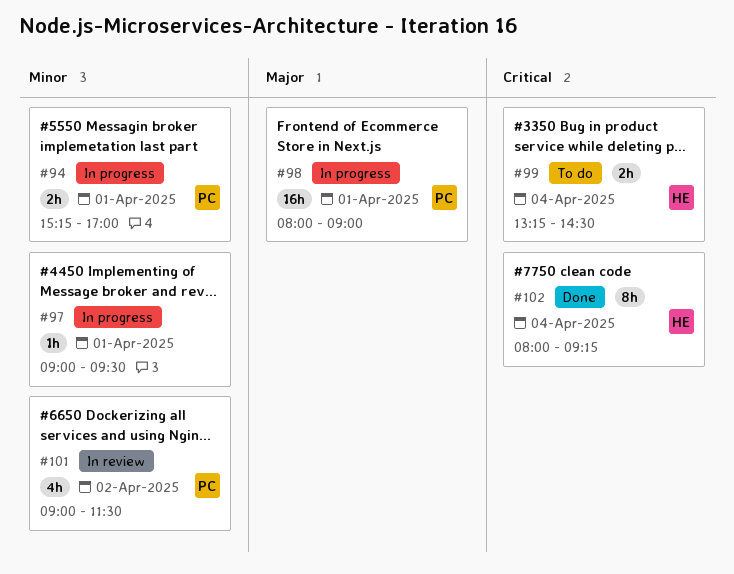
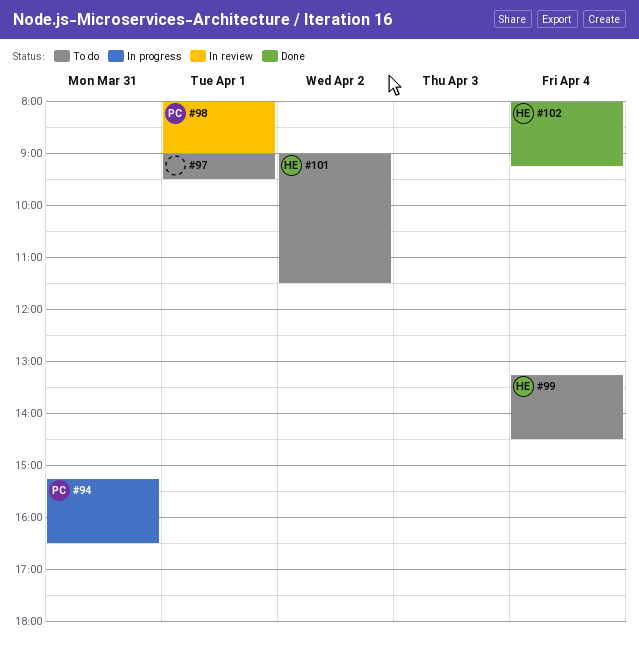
#94, day: Apr 1 -> Mar 31
#94, ends: 17:00 -> 16:30
#97, status: In progress -> To do
#98, status: In progress -> In review
#101, status: In review -> To do
#101, owner: PC -> HE

